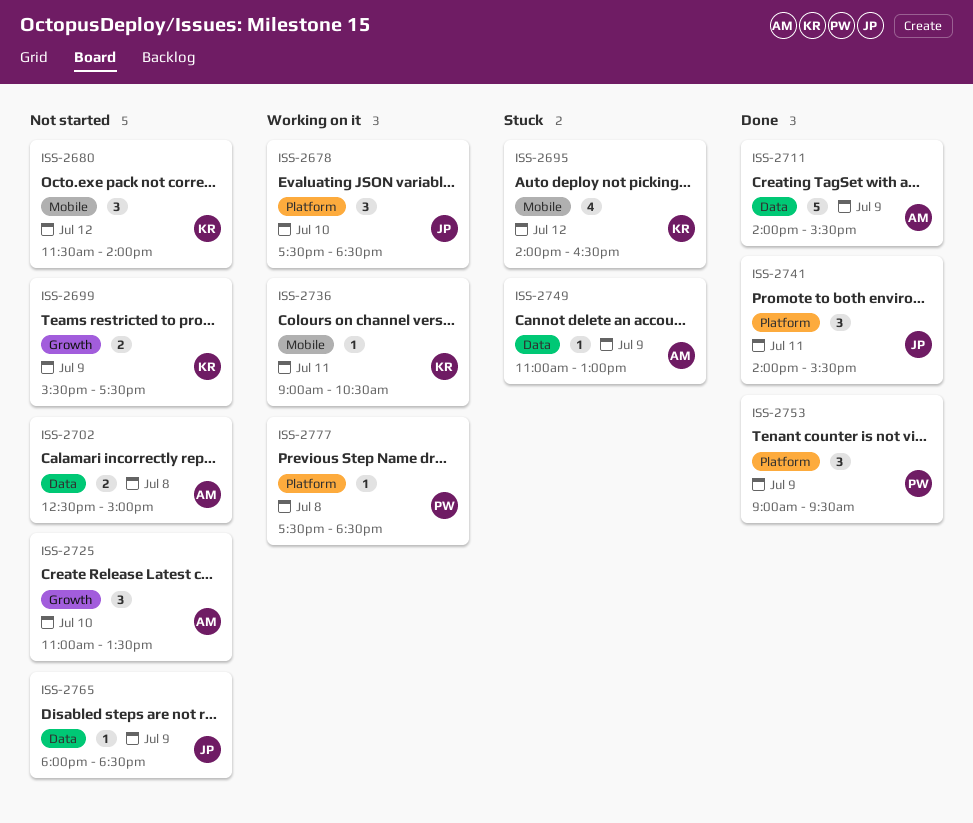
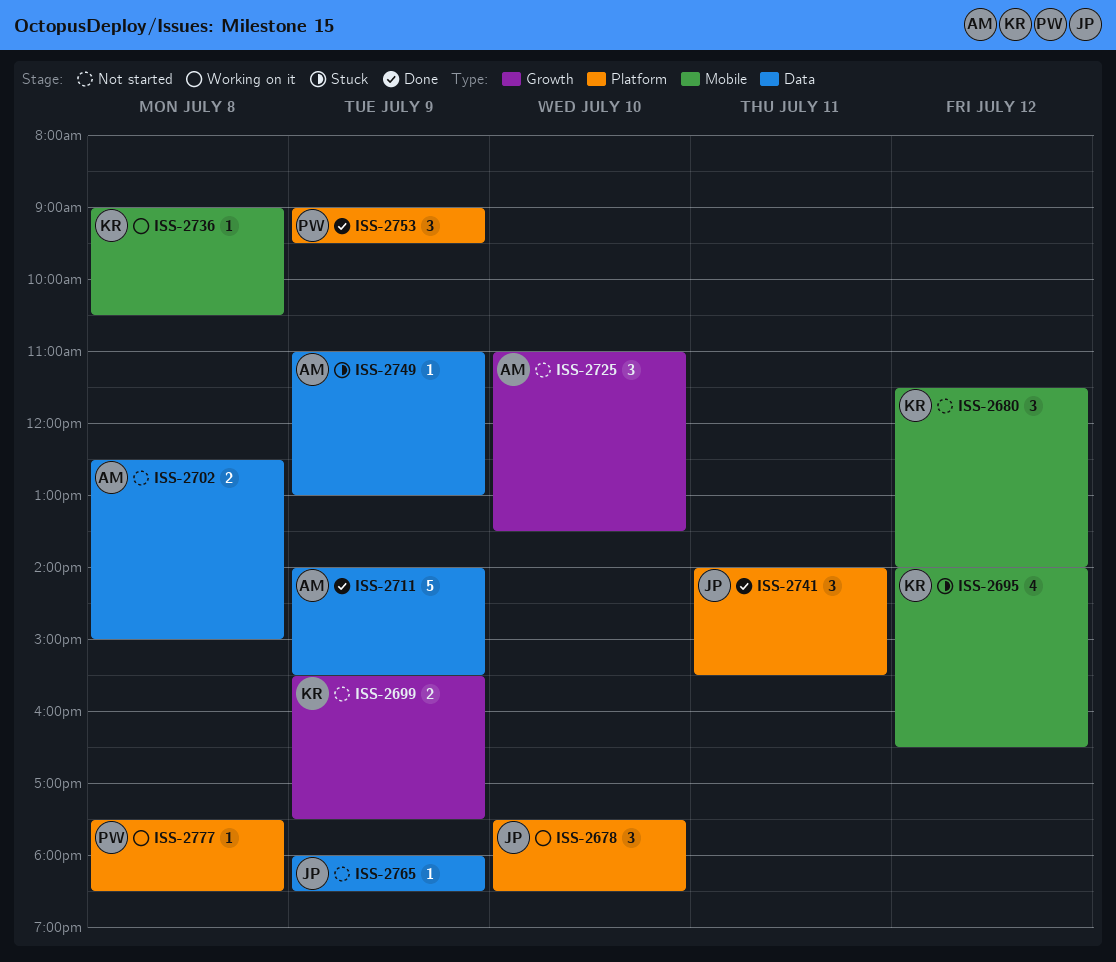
ISS-2736, day: Jul 11 -> Jul 8

